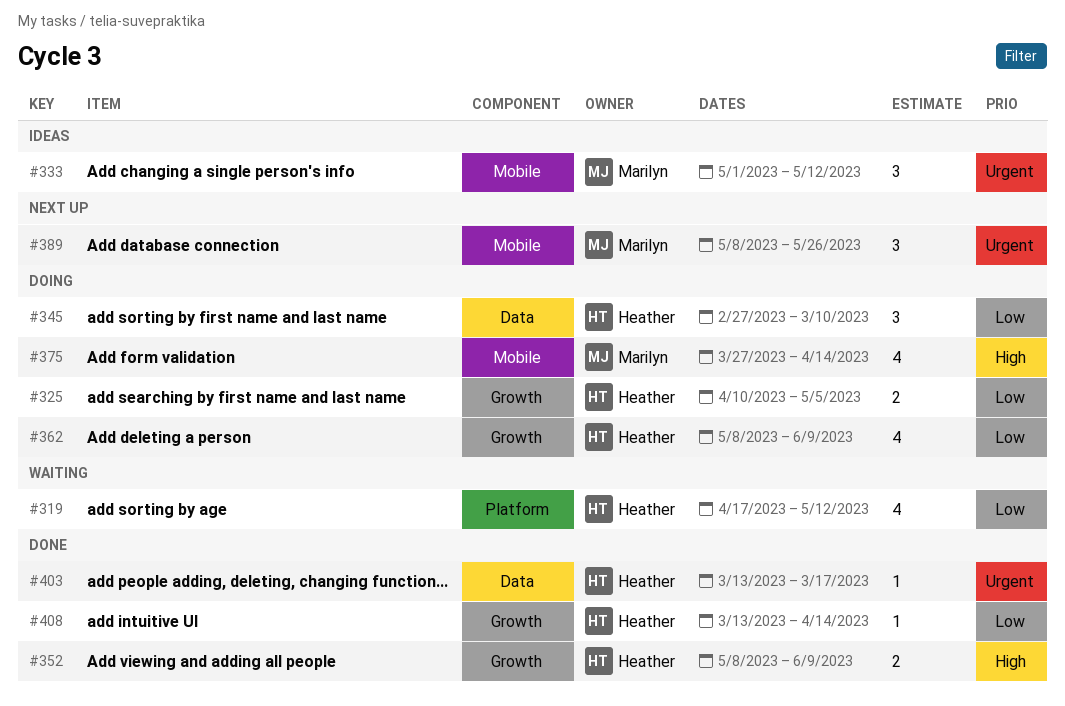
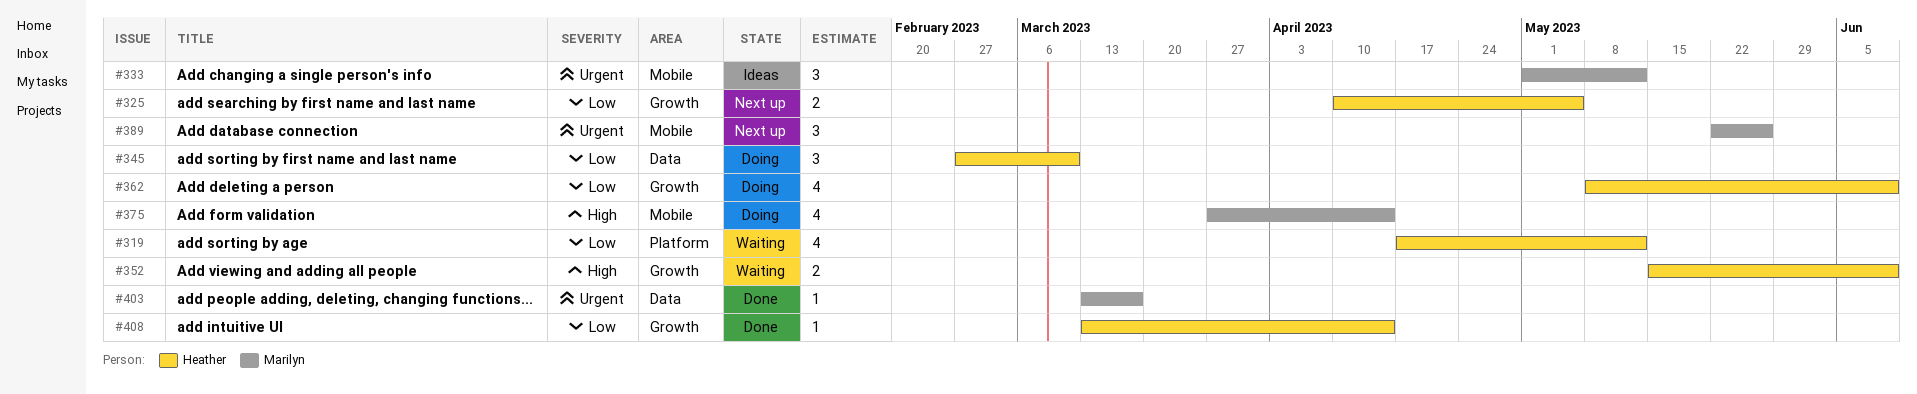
#325, status: Doing -> Next up
#352, status: Done -> Waiting
#352, start: May 8 -> May 15
#389, start: May 8 -> May 22
#403, owner: Heather -> Marilyn

